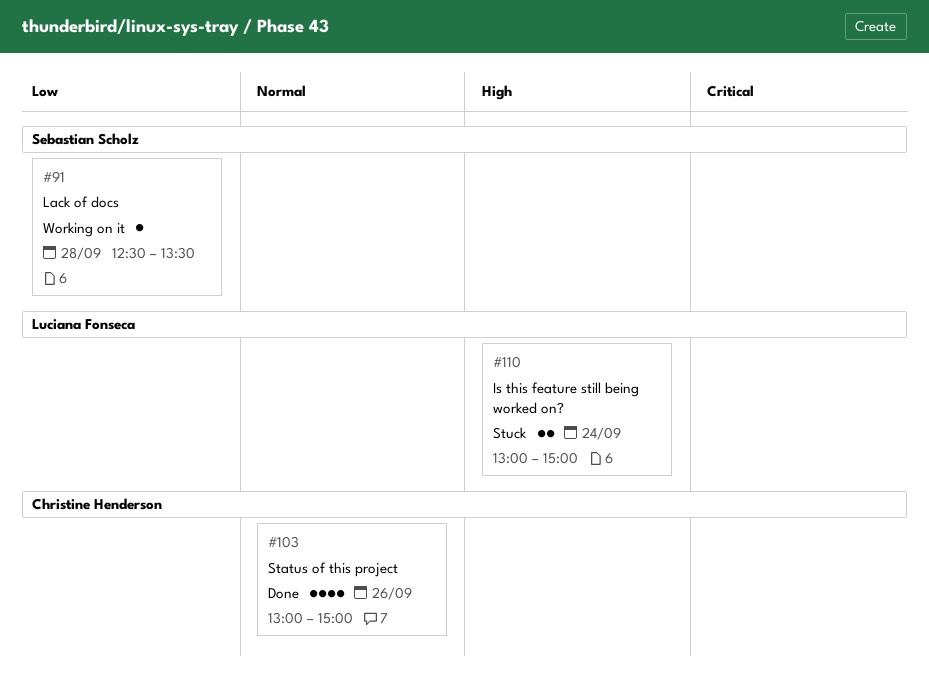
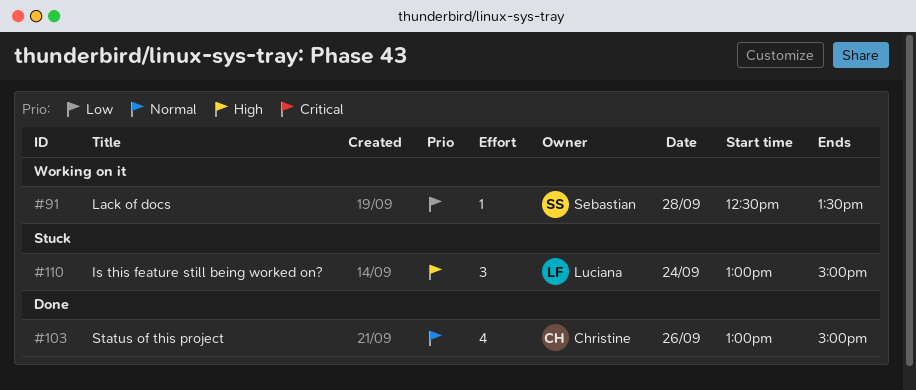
#110, estimate: 2 -> 3

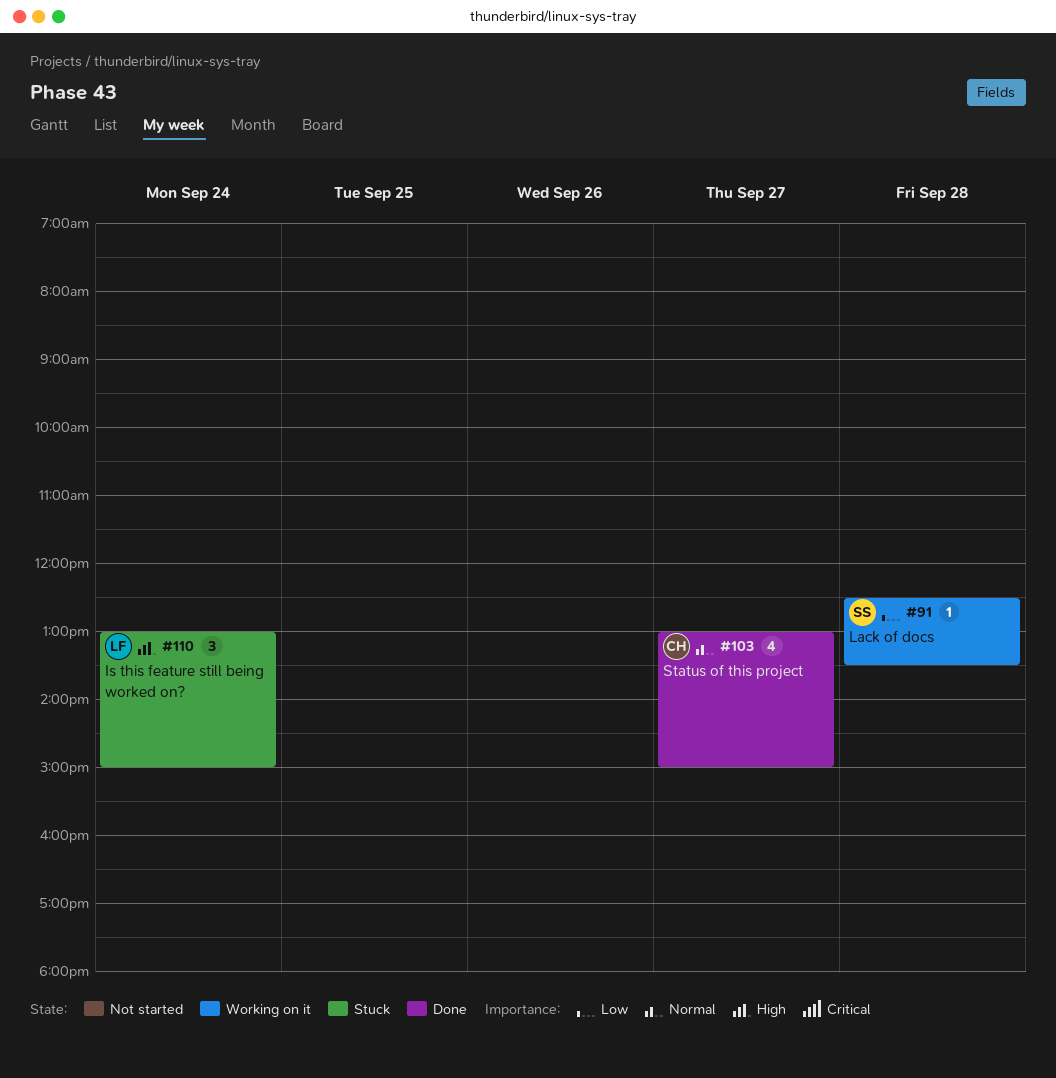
#103, day: Sep 26 -> Sep 27

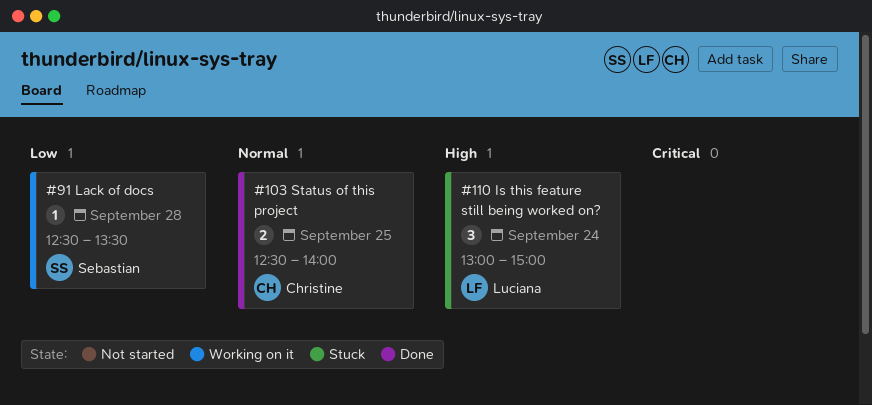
#103, estimate: 4 -> 2
#103, day: Sep 27 -> Sep 25
#103, begins: 13:00 -> 12:30
#103, ends: 15:00 -> 14:00

